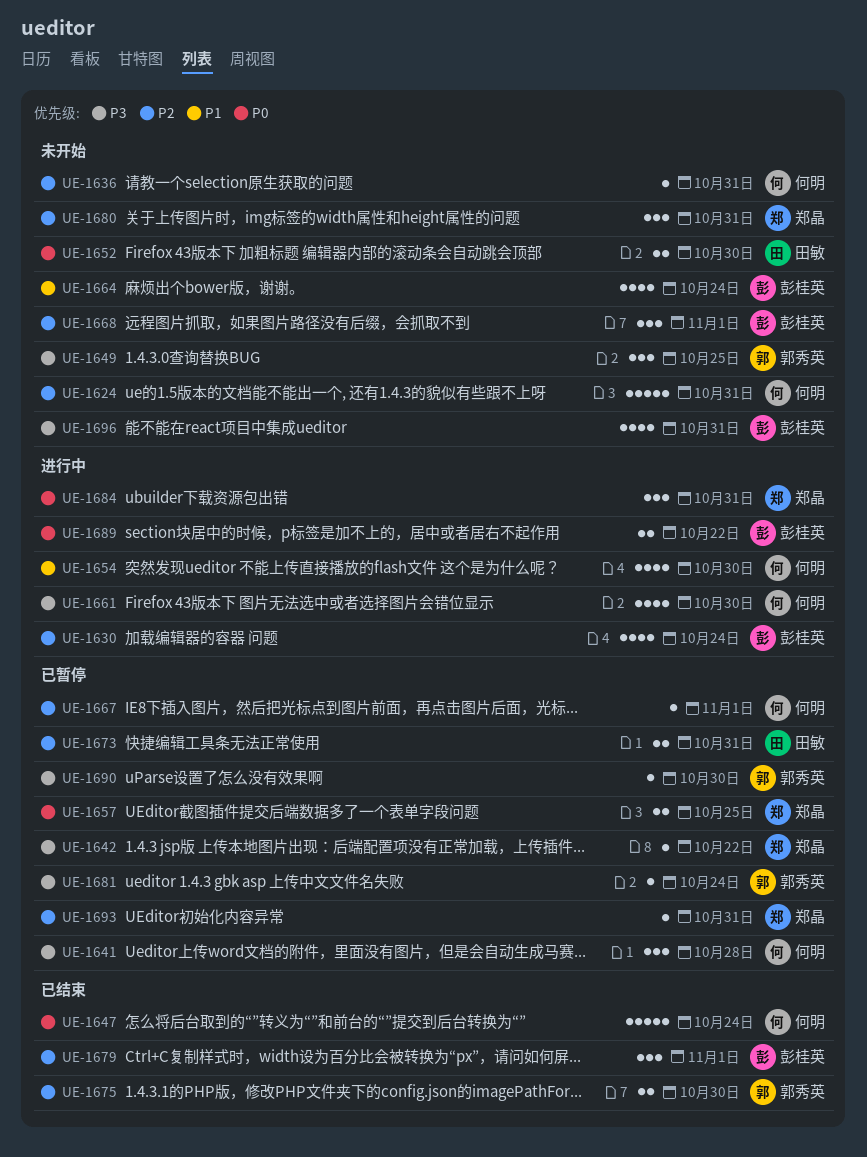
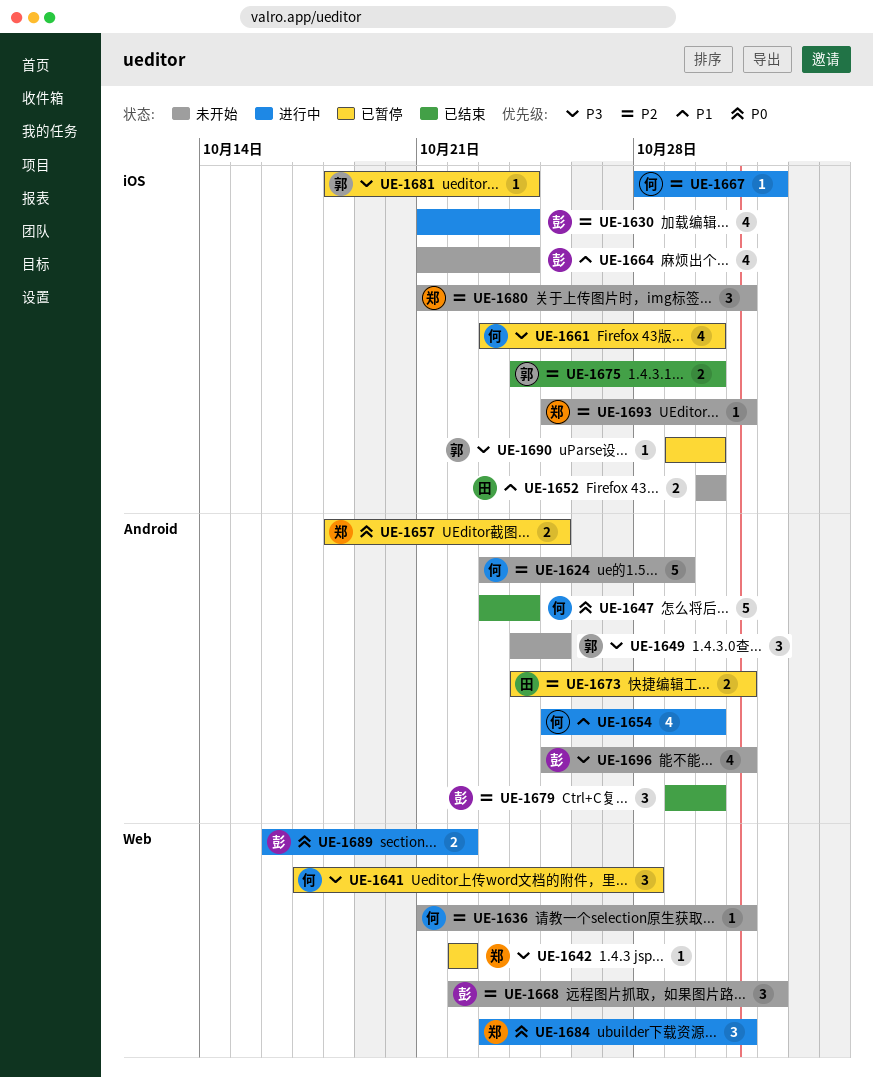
UE-1624, due: Oct 31 -> Oct 29
UE-1652, priority: P0 -> P1
UE-1661, status: 进行中 -> 已暂停
UE-1667, status: 已暂停 -> 进行中
UE-1679, due: Nov 1 -> Oct 30
UE-1693, status: 已暂停 -> 未开始

